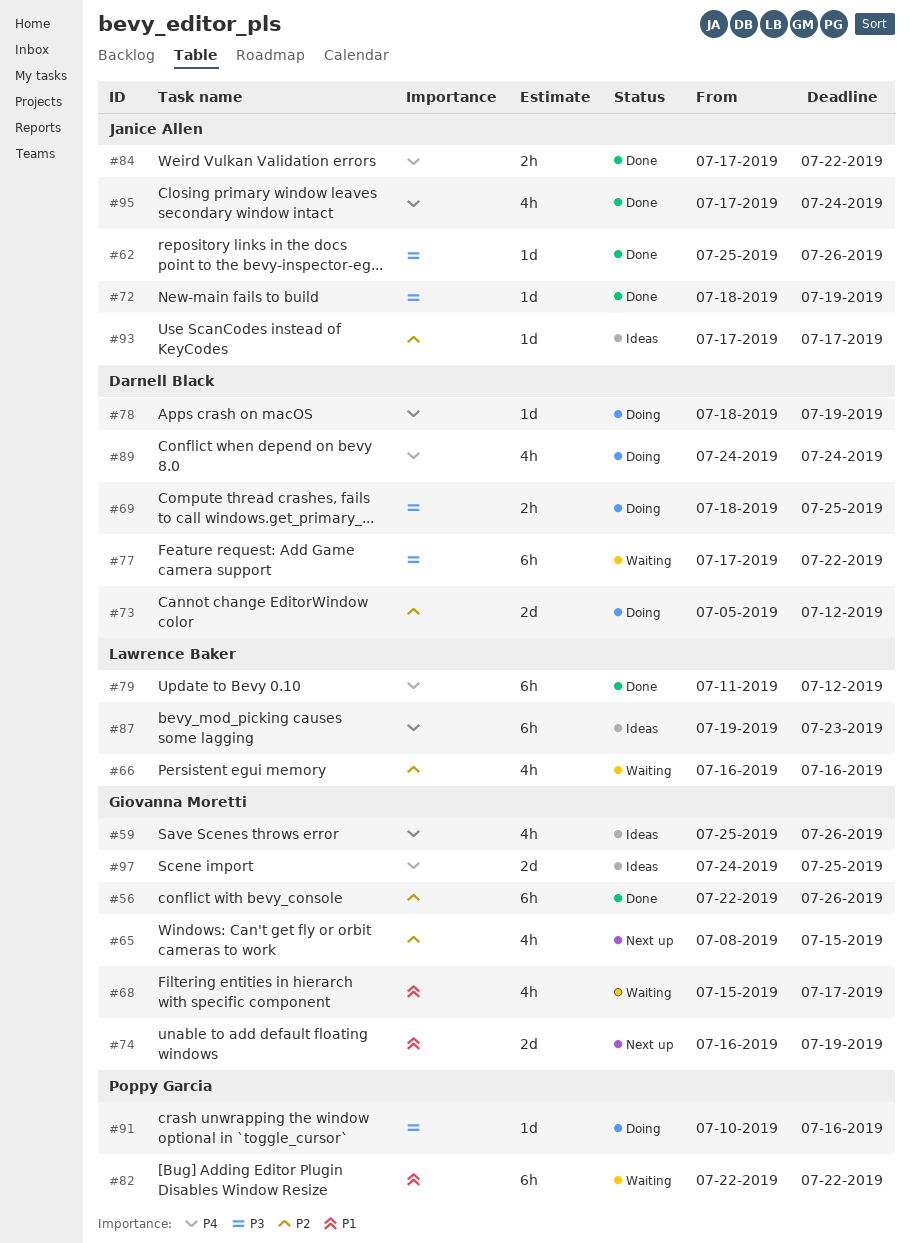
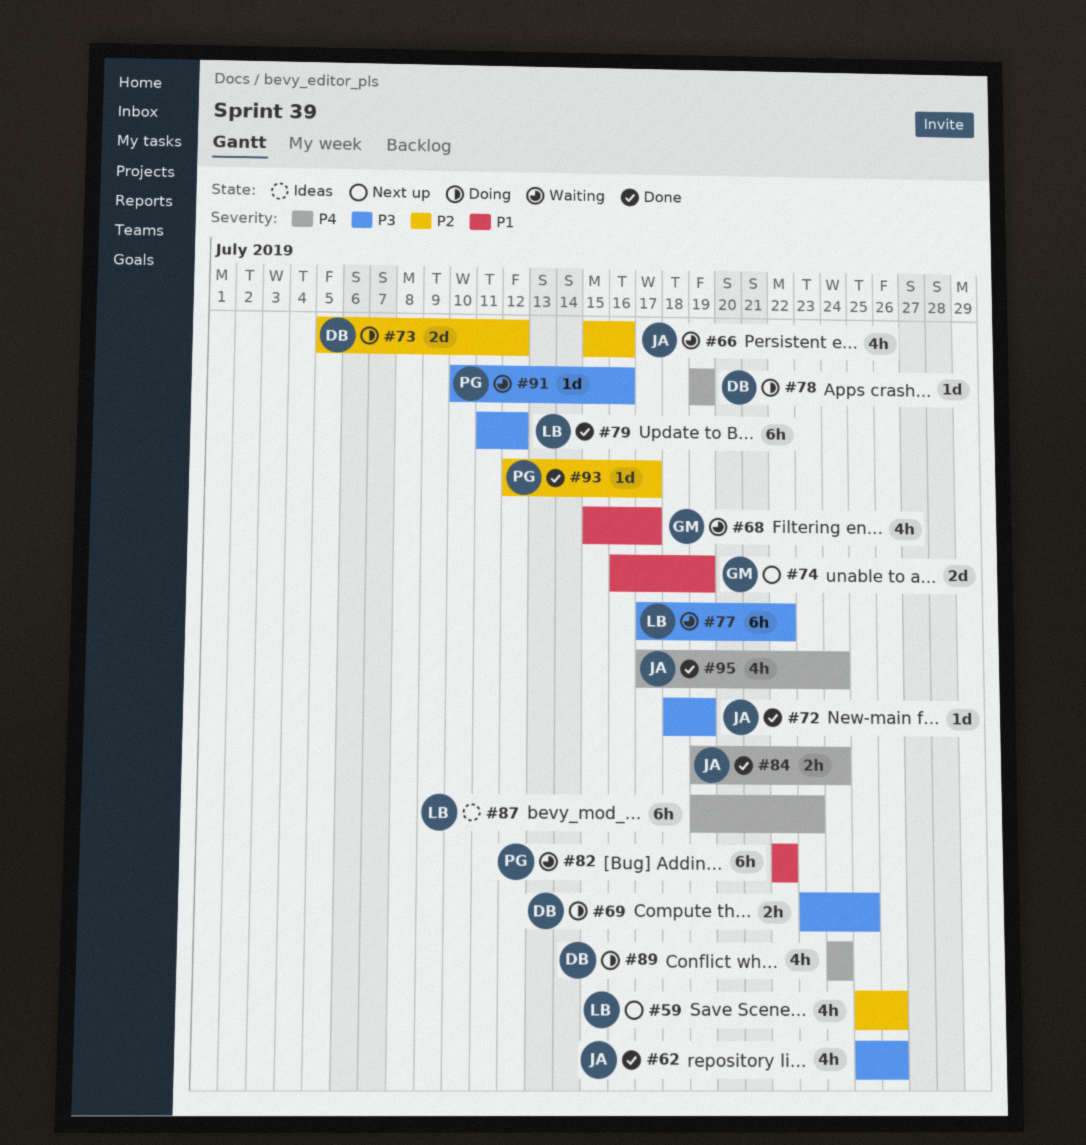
#56: present -> none
#59, status: Ideas -> Next up
#59, owner: Giovanna Moretti -> Lawrence Baker
#59, priority: P4 -> P2
#62, estimate: 1d -> 4h
#65: present -> none
#66, owner: Lawrence Baker -> Janice Allen
#66, start: Jul 16 -> Jul 15
#69, start: Jul 18 -> Jul 23
#77, owner: Darnell Black -> Lawrence Baker
#78, start: Jul 18 -> Jul 19
#79, priority: P4 -> P3
#84, start: Jul 17 -> Jul 19
#84, due: Jul 22 -> Jul 24
#91, status: Doing -> Waiting
#93, status: Ideas -> Done
#93, owner: Janice Allen -> Poppy Garcia
#93, start: Jul 17 -> Jul 12
#97: present -> none

